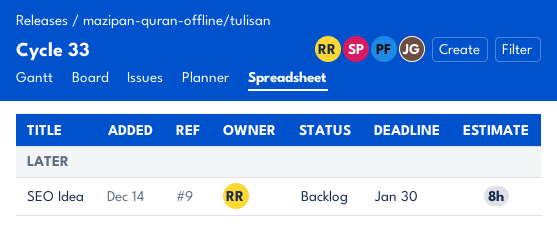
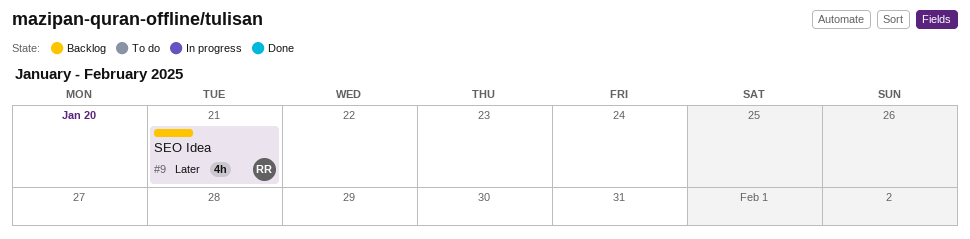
#9, estimate: 8h -> 4h
#9, due: Jan 30 -> Jan 21

